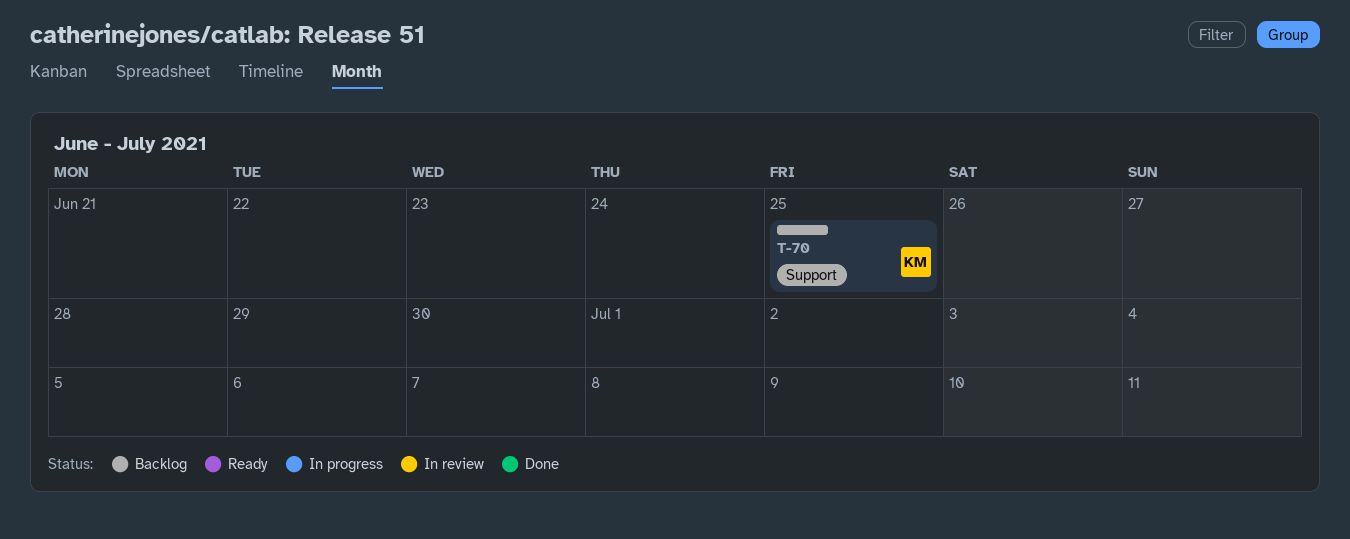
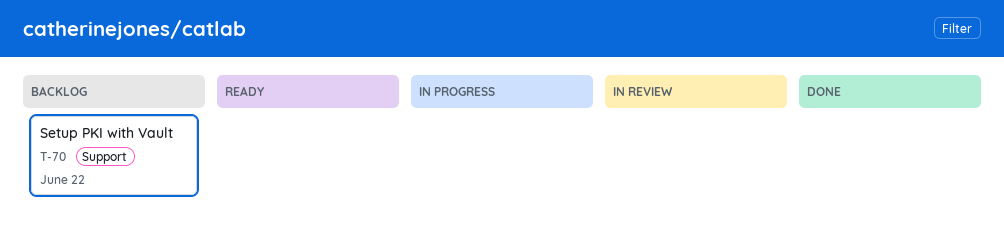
T-70, due: Jun 25 -> Jun 22

